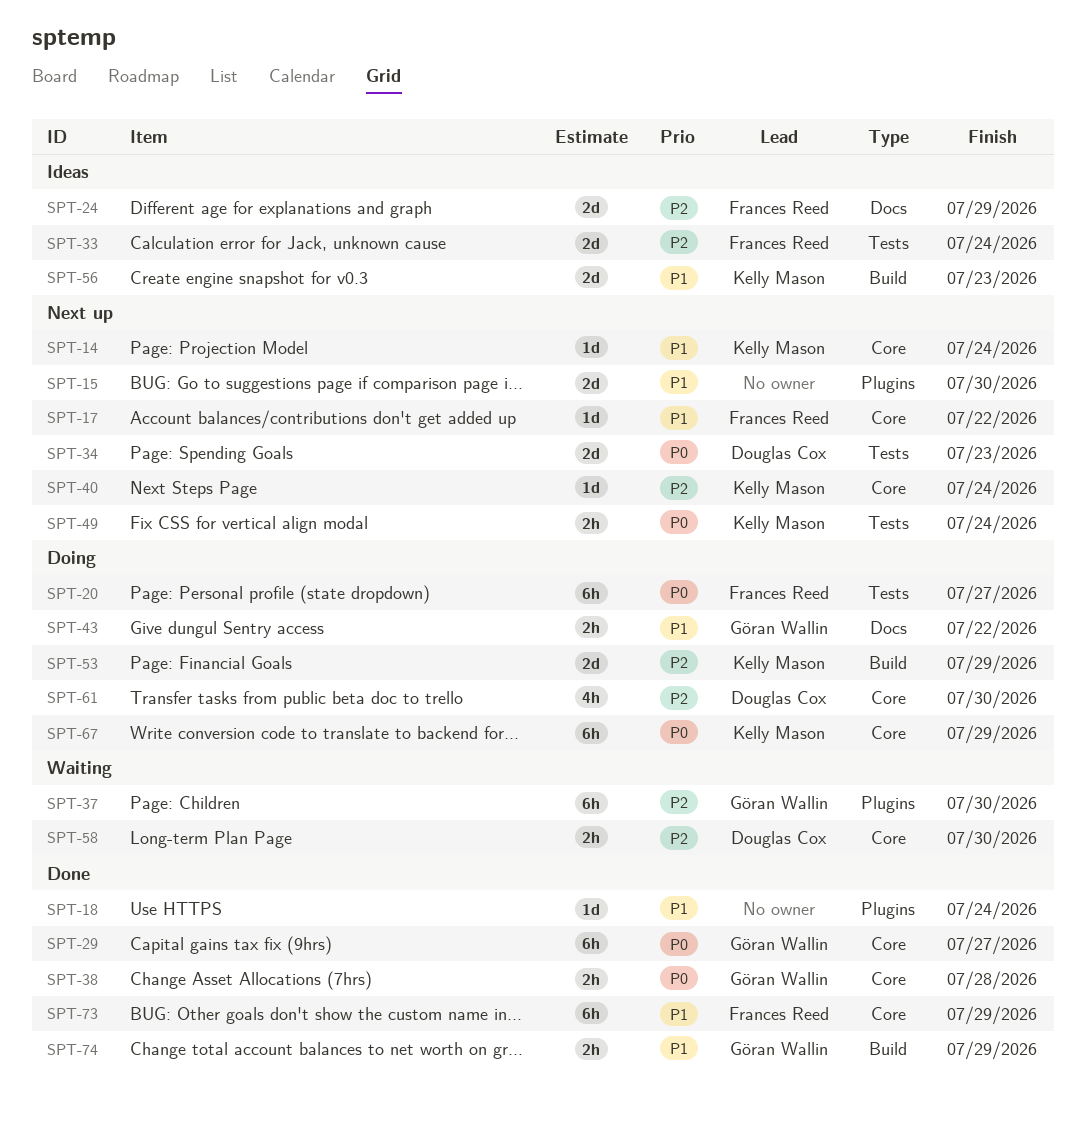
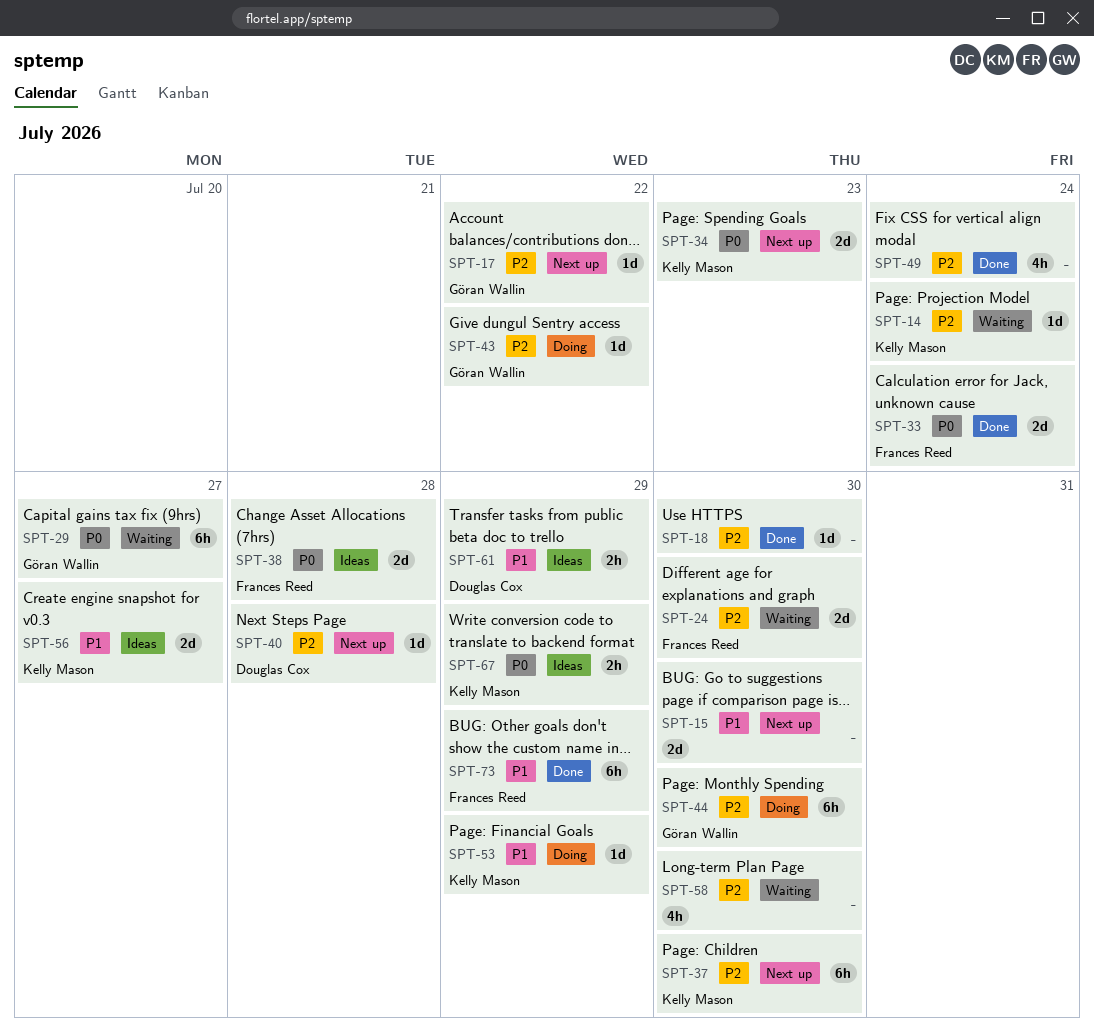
SPT-14, status: Next up -> Waiting
SPT-14, priority: P1 -> P2
SPT-17, owner: Frances Reed -> Göran Wallin
SPT-17, priority: P1 -> P2
SPT-18, priority: P1 -> P2
SPT-18, due: Jul 24 -> Jul 30
SPT-20: present -> none
SPT-24, status: Ideas -> Waiting
SPT-24, due: Jul 29 -> Jul 30
SPT-29, status: Done -> Waiting
SPT-33, status: Ideas -> Done
SPT-33, priority: P2 -> P0
SPT-34, owner: Douglas Cox -> Kelly Mason
SPT-37, status: Waiting -> Next up
SPT-37, owner: Göran Wallin -> Kelly Mason
SPT-38, status: Done -> Ideas
SPT-38, owner: Göran Wallin -> Frances Reed
SPT-38, estimate: 2h -> 2d
SPT-40, owner: Kelly Mason -> Douglas Cox
SPT-40, due: Jul 24 -> Jul 28
SPT-43, priority: P1 -> P2
SPT-43, estimate: 2h -> 1d
SPT-44: none -> present
SPT-49, status: Next up -> Done
SPT-49, owner: Kelly Mason -> none
SPT-49, priority: P0 -> P2
SPT-49, estimate: 2h -> 4h
SPT-53, priority: P2 -> P1
SPT-53, estimate: 2d -> 1d
SPT-56, due: Jul 23 -> Jul 27
SPT-58, owner: Douglas Cox -> none
SPT-58, estimate: 2h -> 4h
SPT-61, status: Doing -> Ideas
SPT-61, priority: P2 -> P1
SPT-61, estimate: 4h -> 2h
SPT-61, due: Jul 30 -> Jul 29
SPT-67, status: Doing -> Ideas
SPT-67, estimate: 6h -> 2h
SPT-74: present -> none

